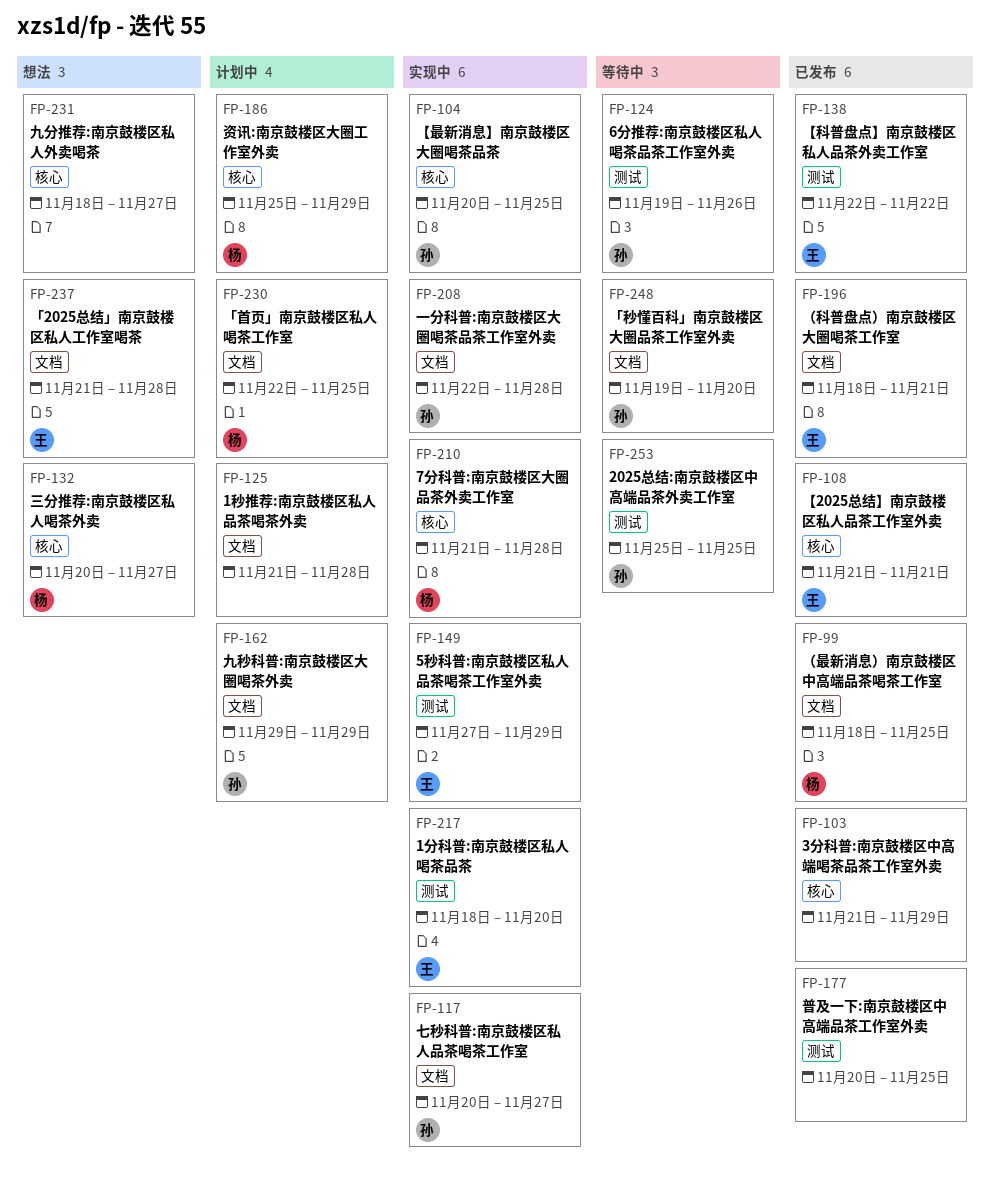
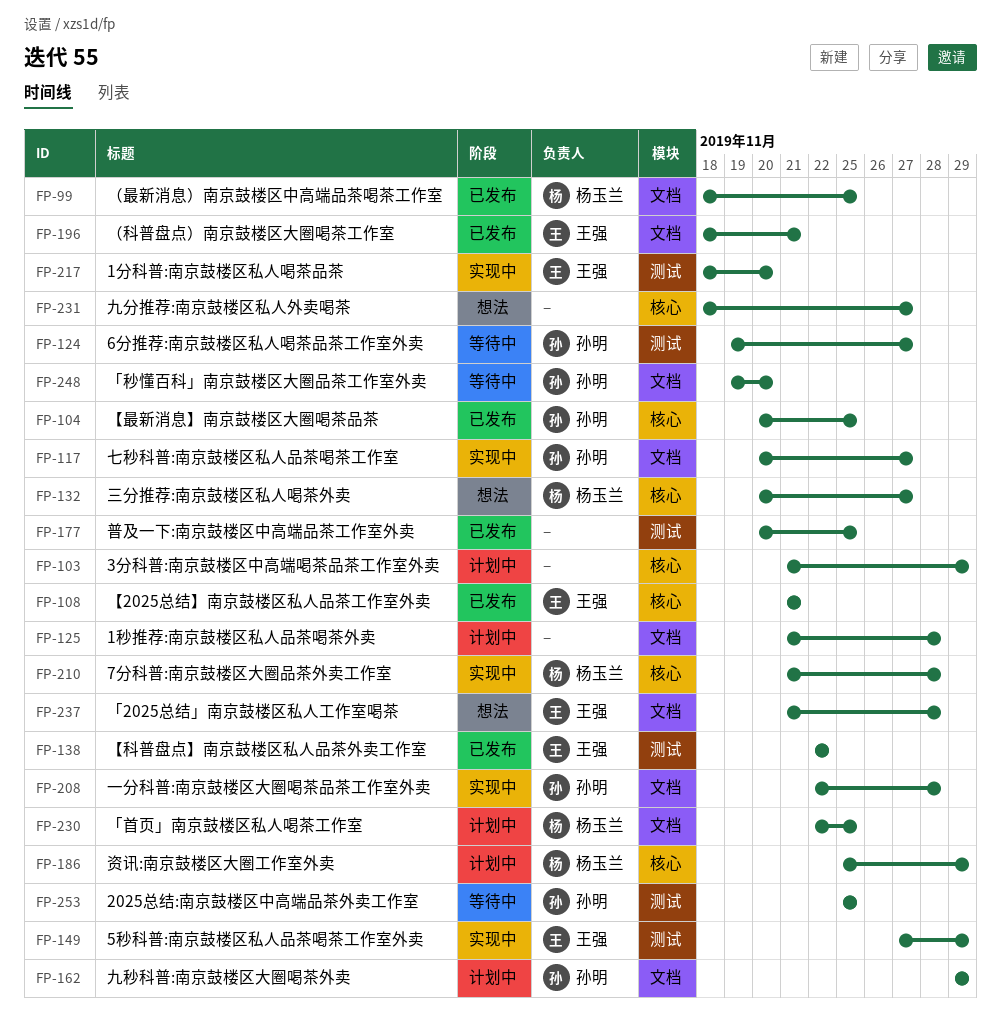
FP-103, status: 已发布 -> 计划中
FP-104, status: 实现中 -> 已发布
FP-124, due: Nov 26 -> Nov 27

